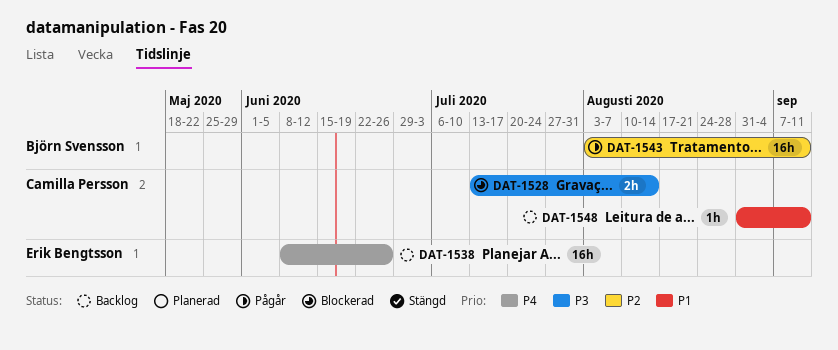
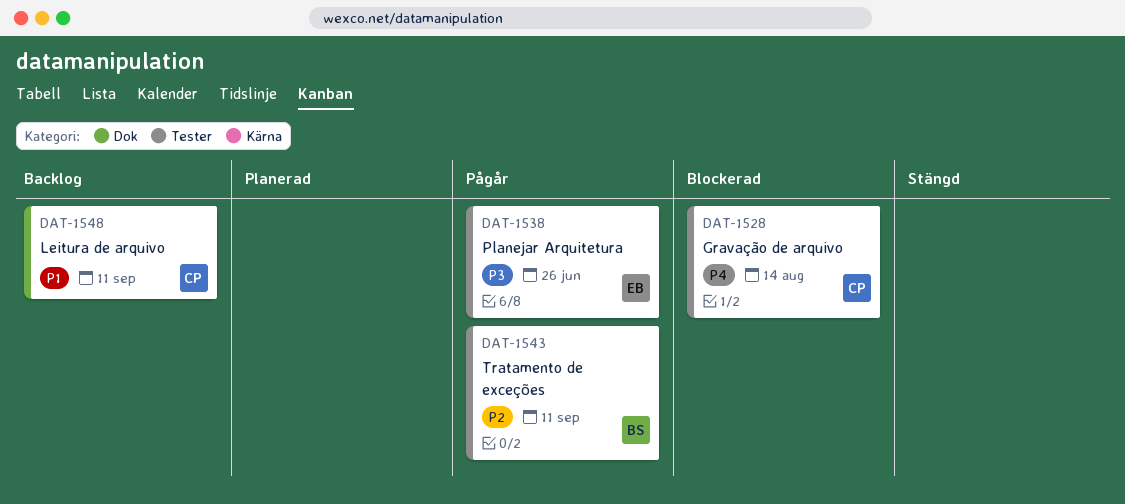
DAT-1528, priority: P3 -> P4
DAT-1538, status: Backlog -> Pågår
DAT-1538, priority: P4 -> P3

